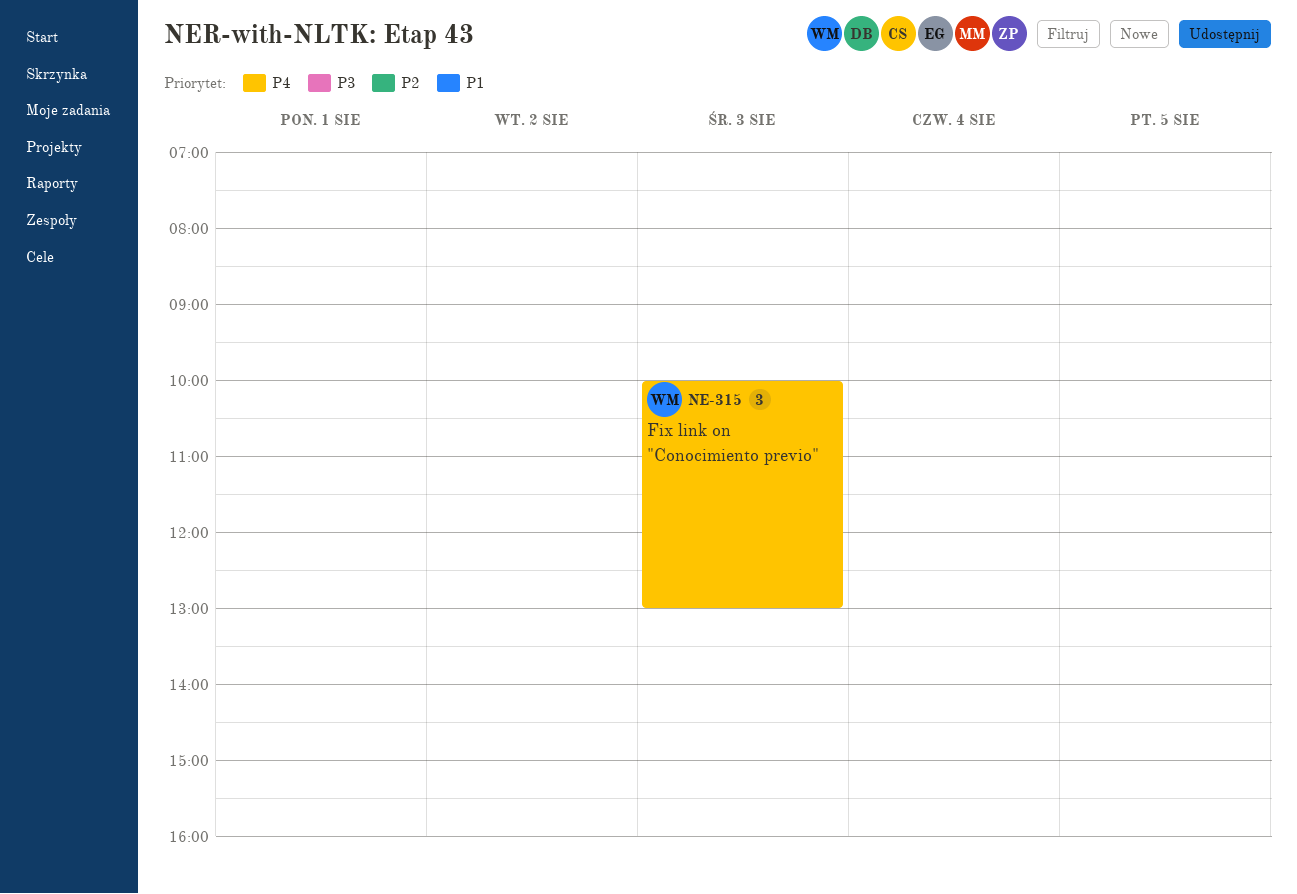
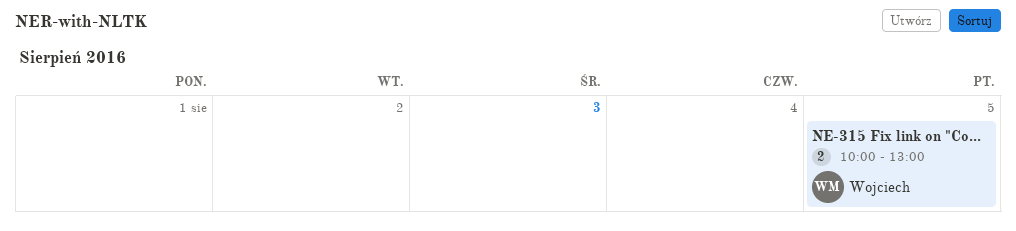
NE-315, estimate: 3 -> 2
NE-315, day: Aug 3 -> Aug 5

